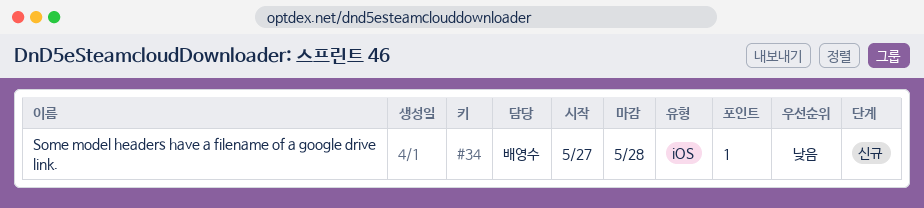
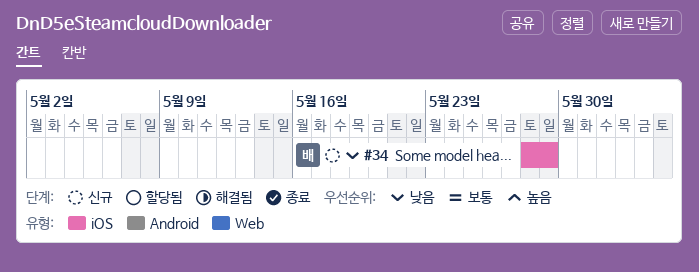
#34, start: May 27 -> May 28
#34, due: May 28 -> May 29

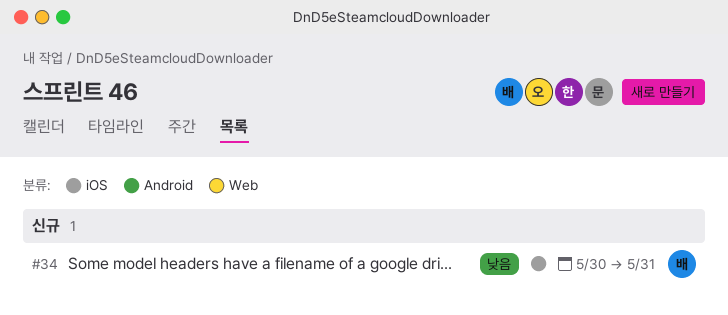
#34, start: May 28 -> May 30
#34, due: May 29 -> May 31

